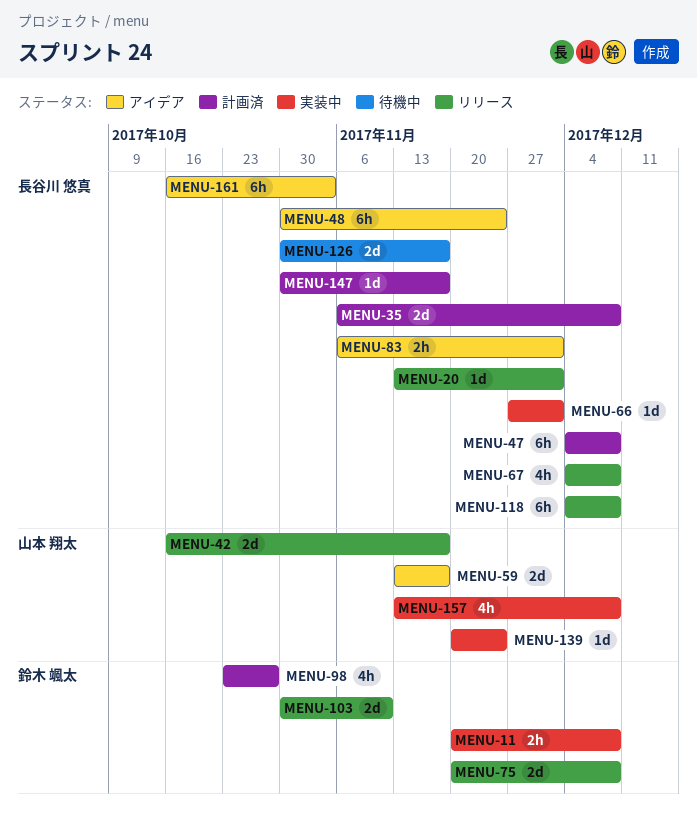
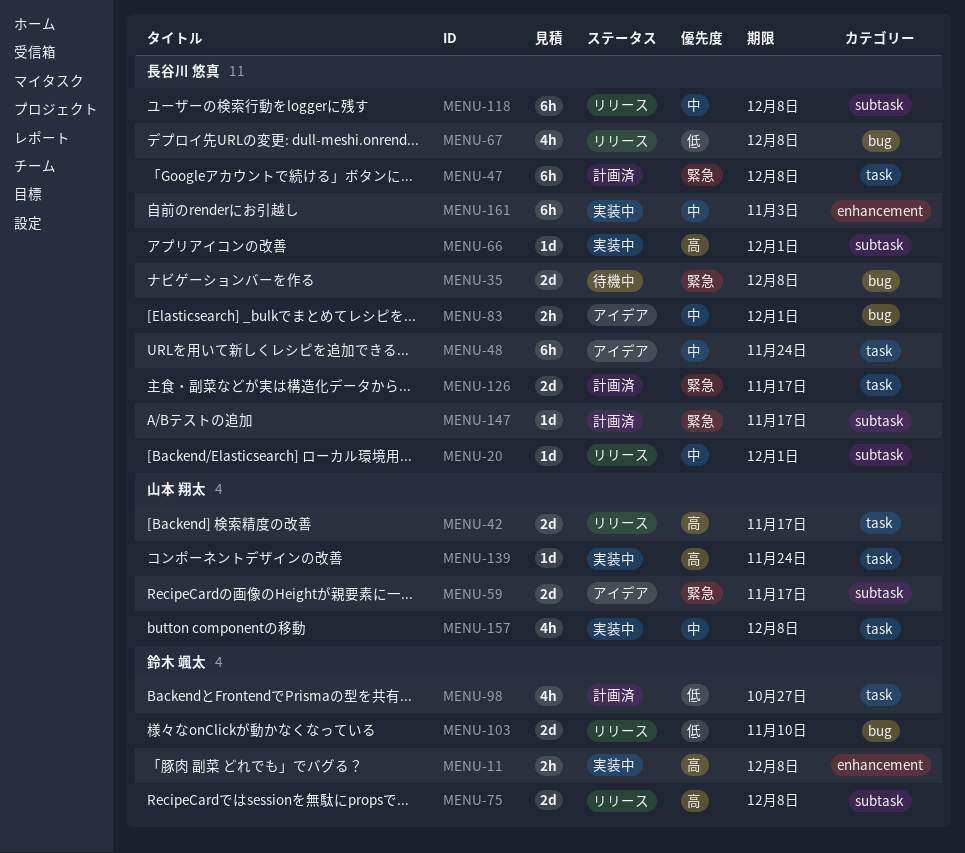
MENU-35, status: 計画済 -> 待機中
MENU-126, status: 待機中 -> 計画済
MENU-161, status: アイデア -> 実装中

